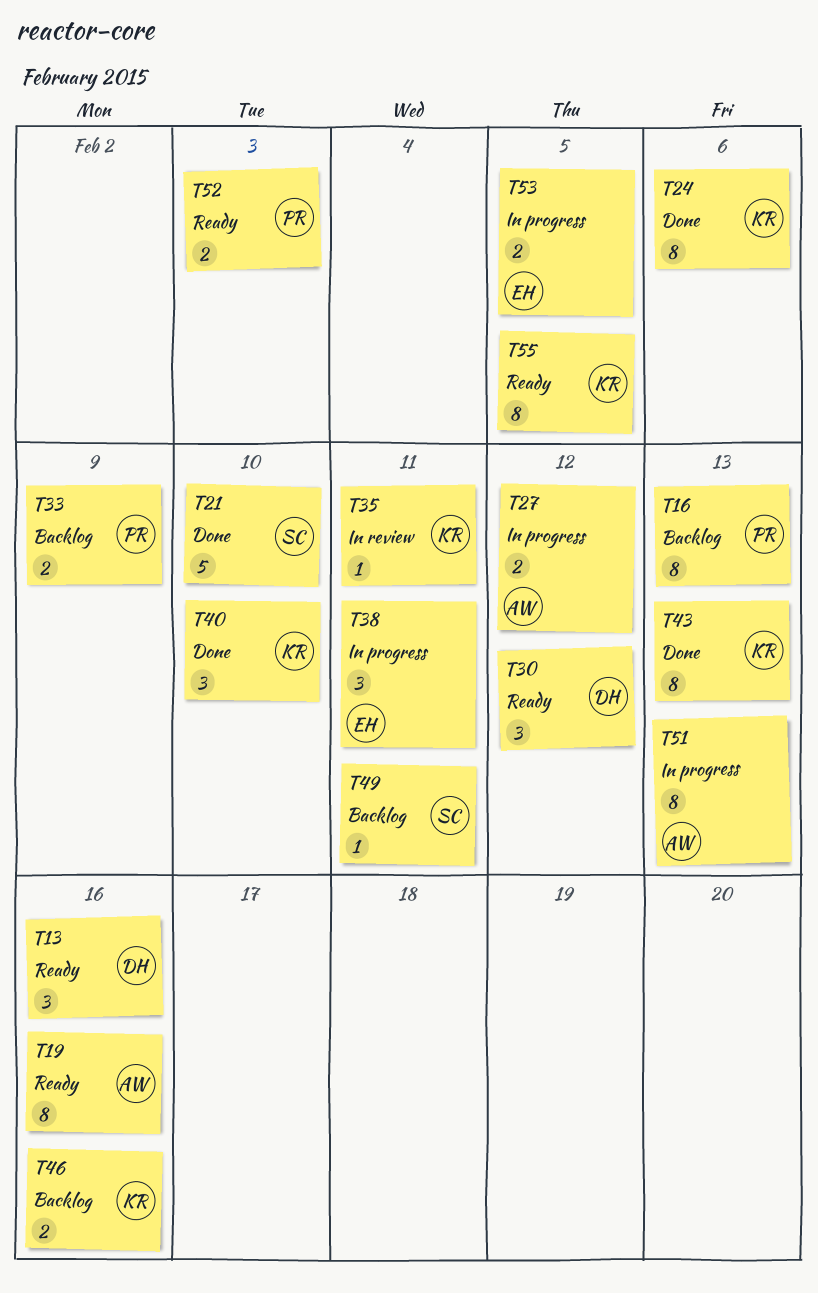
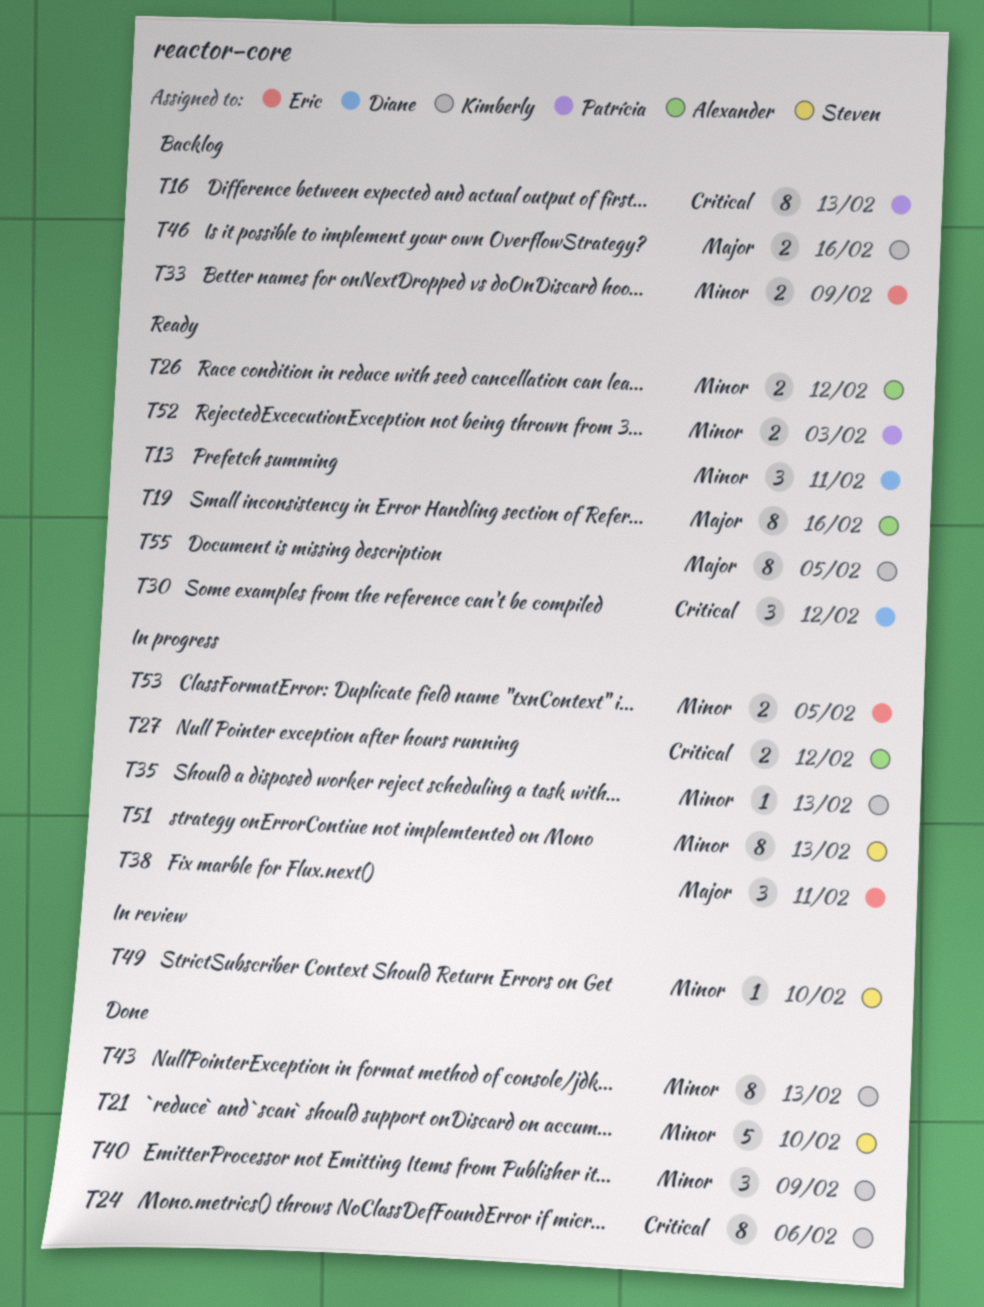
T13, due: Feb 16 -> Feb 11
T26: none -> present
T33, owner: Patrícia -> Eric
T35, status: In review -> In progress
T35, due: Feb 11 -> Feb 13
T40, due: Feb 10 -> Feb 9
T49, status: Backlog -> In review
T49, due: Feb 11 -> Feb 10
T51, owner: Alexander -> Steven

